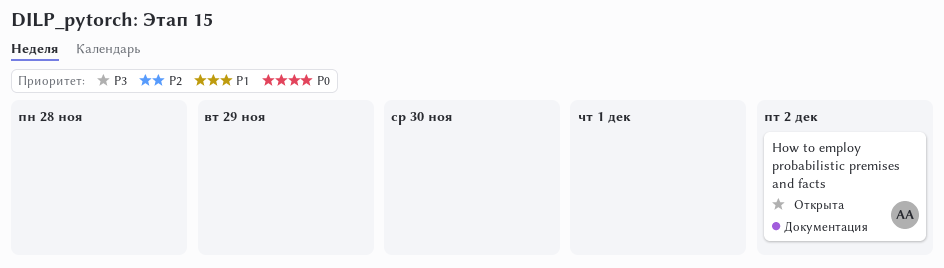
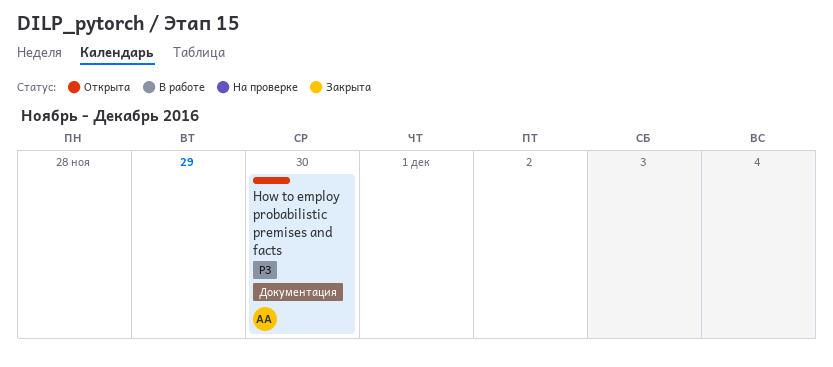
How to employ probabilistic premises and facts, due: Dec 2 -> Nov 30

